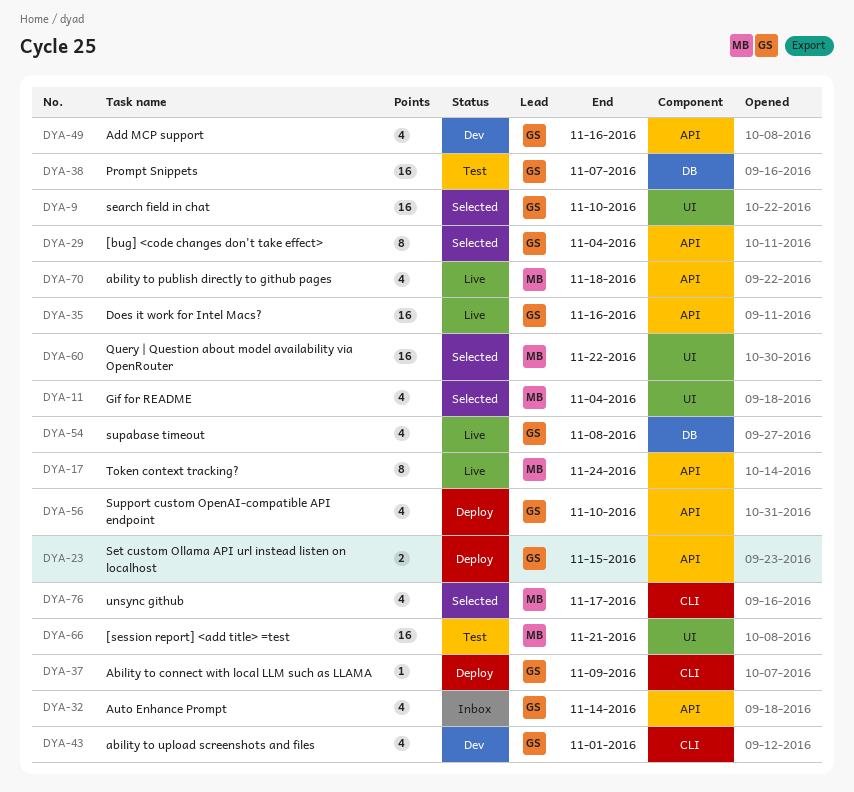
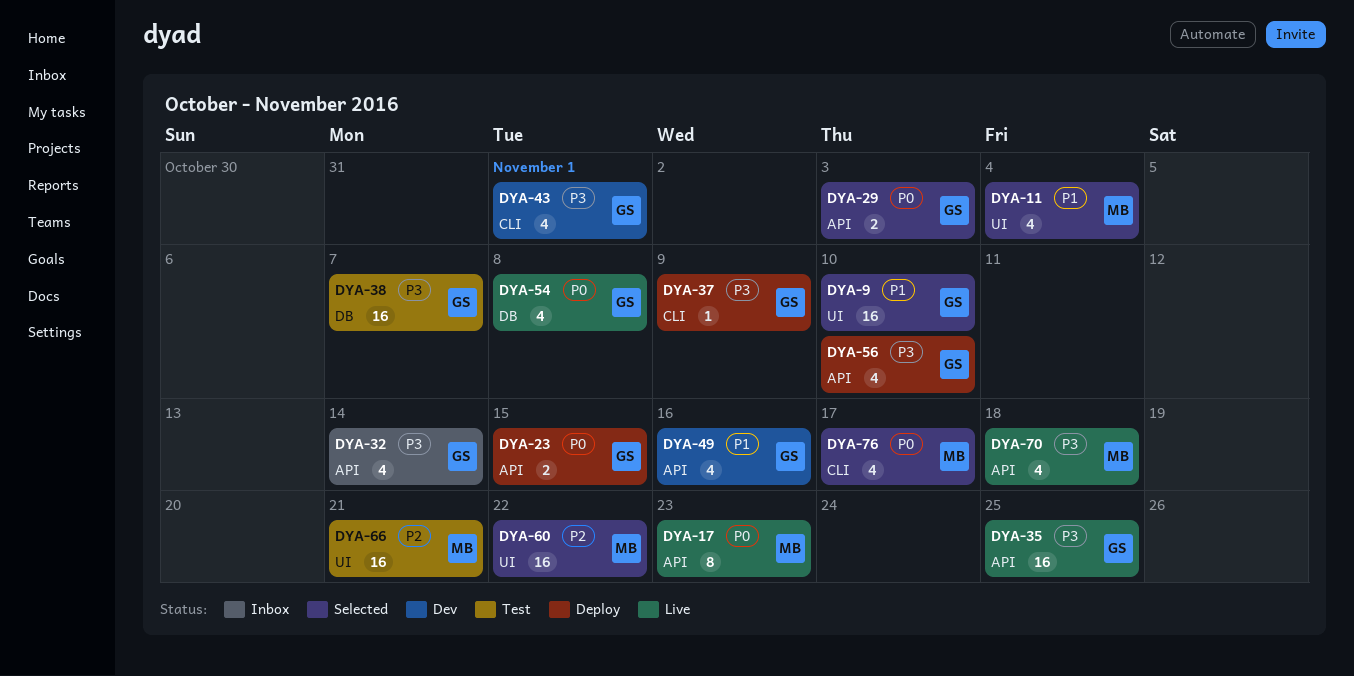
DYA-17, due: Nov 24 -> Nov 23
DYA-29, estimate: 8 -> 2
DYA-29, due: Nov 4 -> Nov 3
DYA-35, due: Nov 16 -> Nov 25

